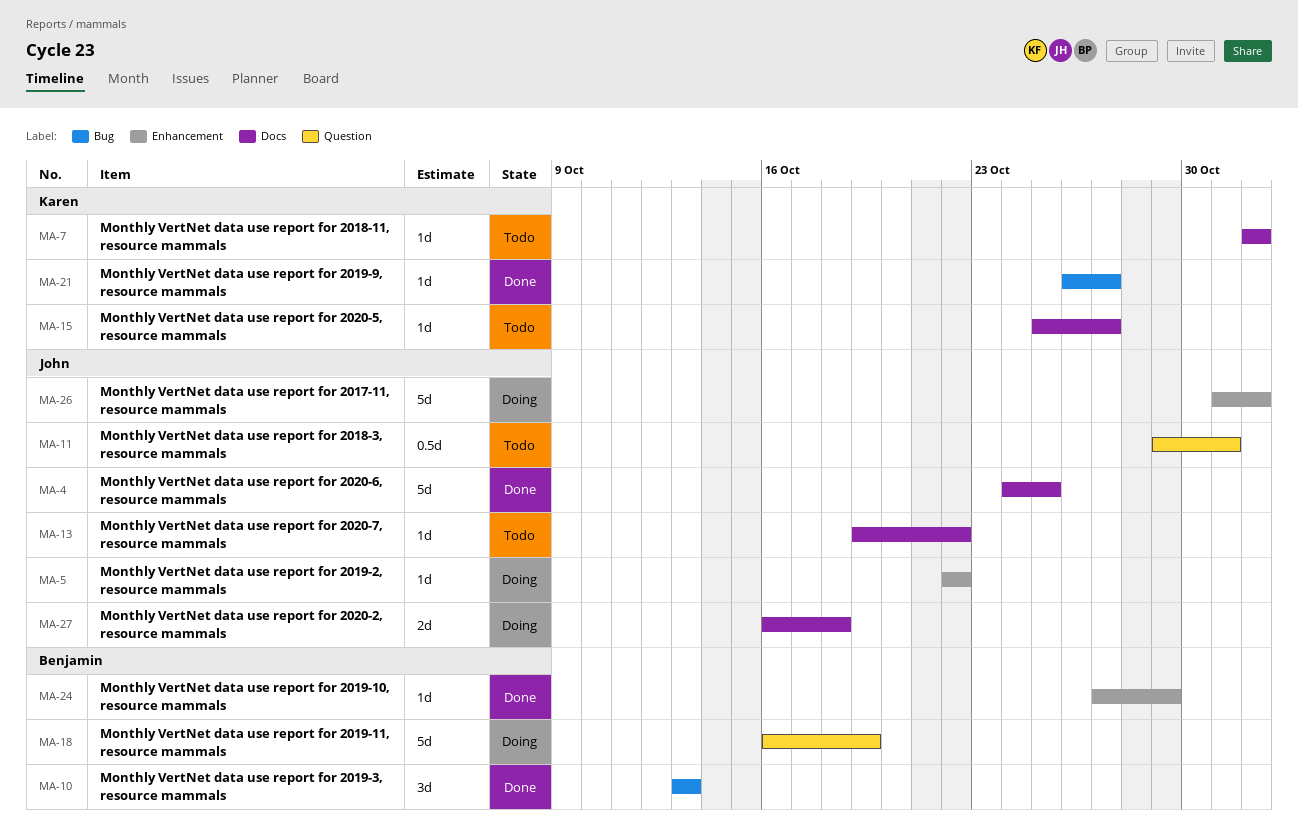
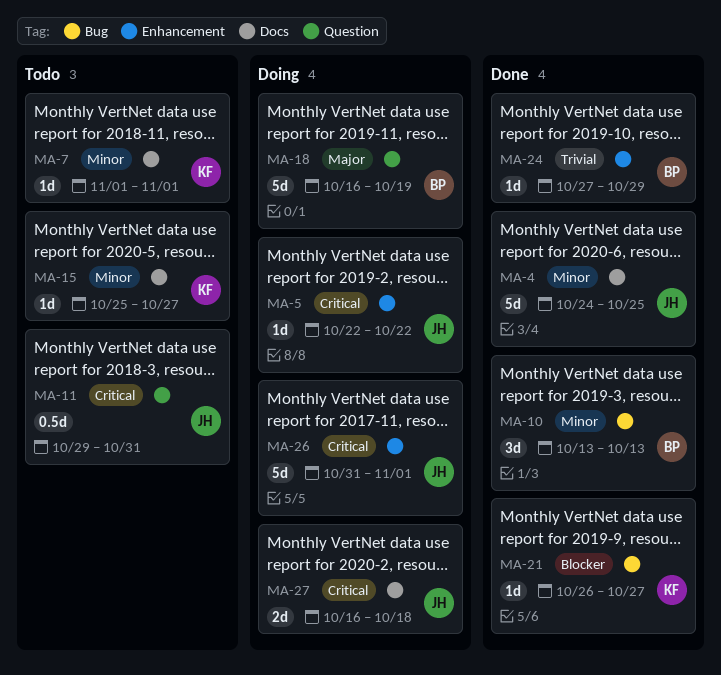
MA-13: present -> none

